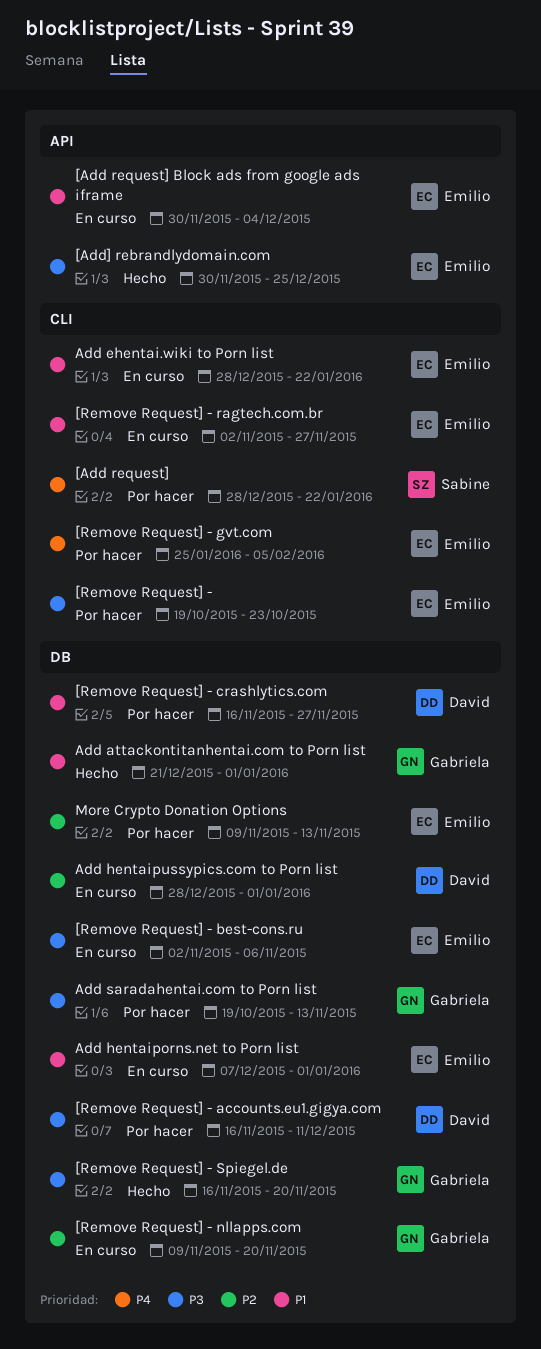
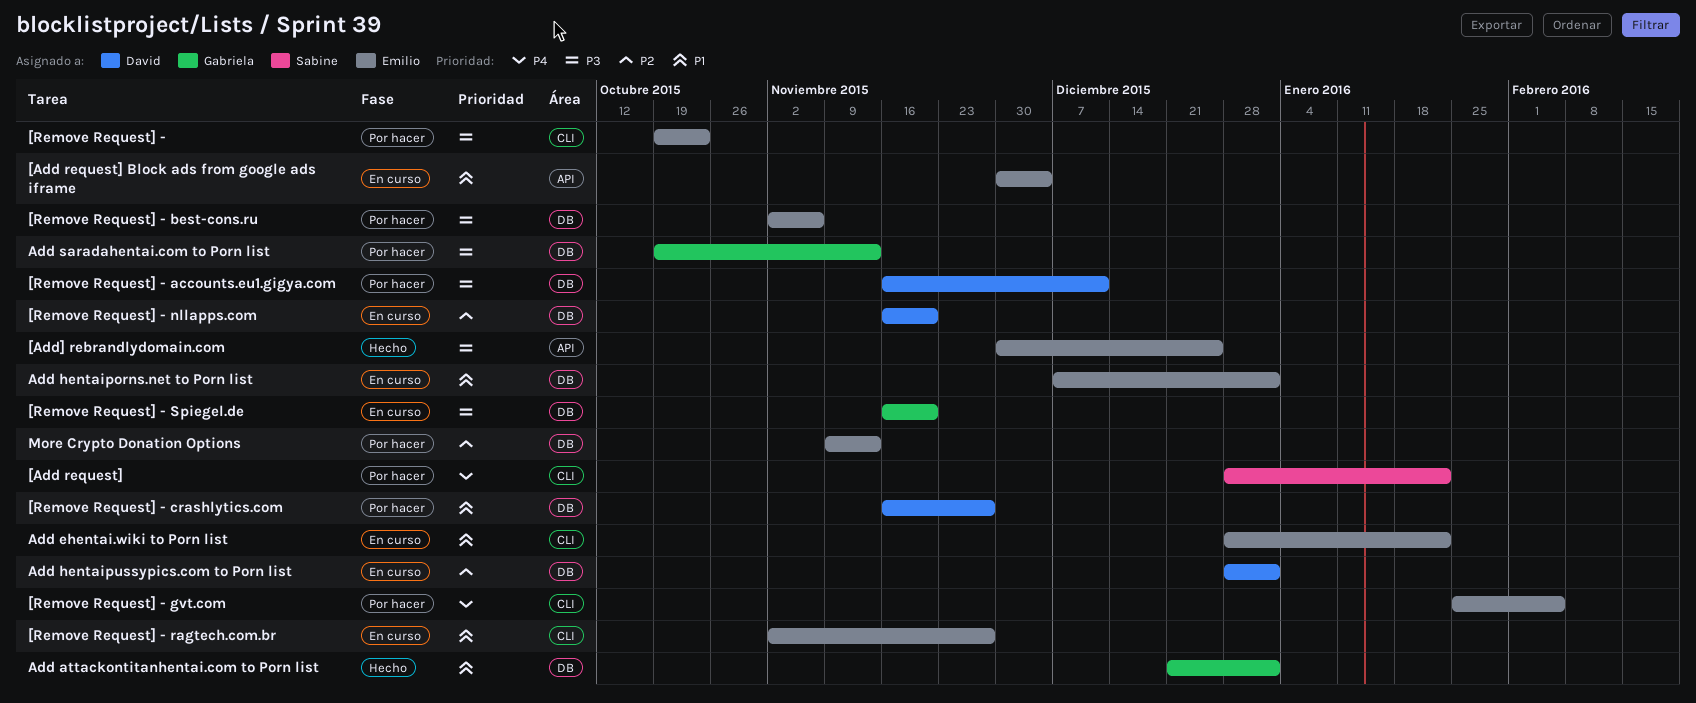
[Remove Request] - best-cons.ru, status: En curso -> Por hacer
[Remove Request] - nllapps.com, owner: Gabriela -> David
[Remove Request] - nllapps.com, start: Nov 9 -> Nov 16
[Remove Request] - Spiegel.de, status: Hecho -> En curso

